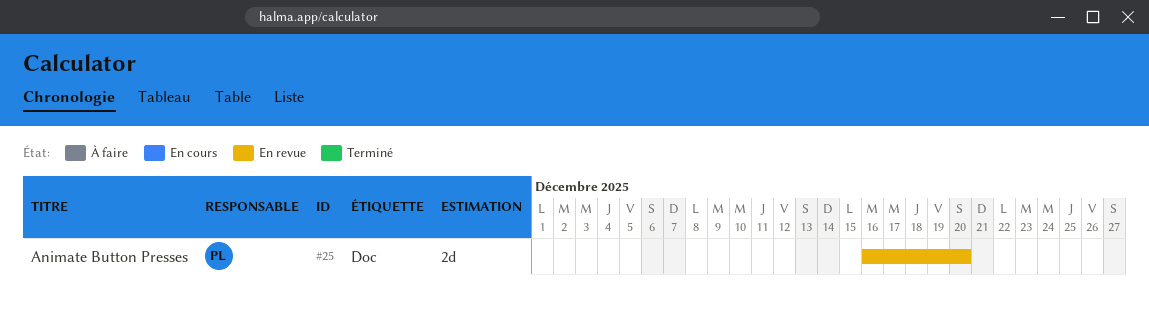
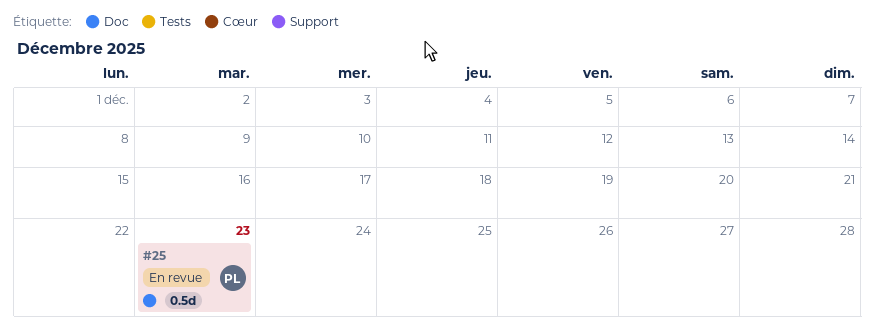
#25, estimate: 2d -> 0.5d
#25, due: Dec 20 -> Dec 23

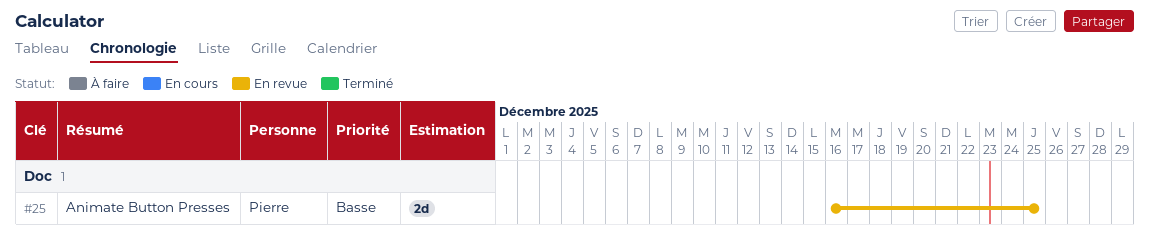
#25, estimate: 0.5d -> 2d
#25, due: Dec 23 -> Dec 25

